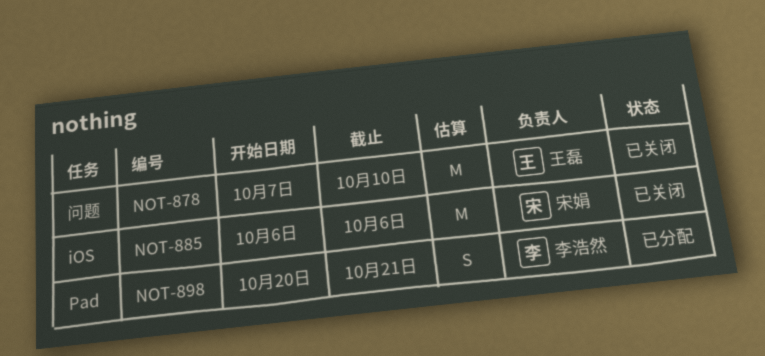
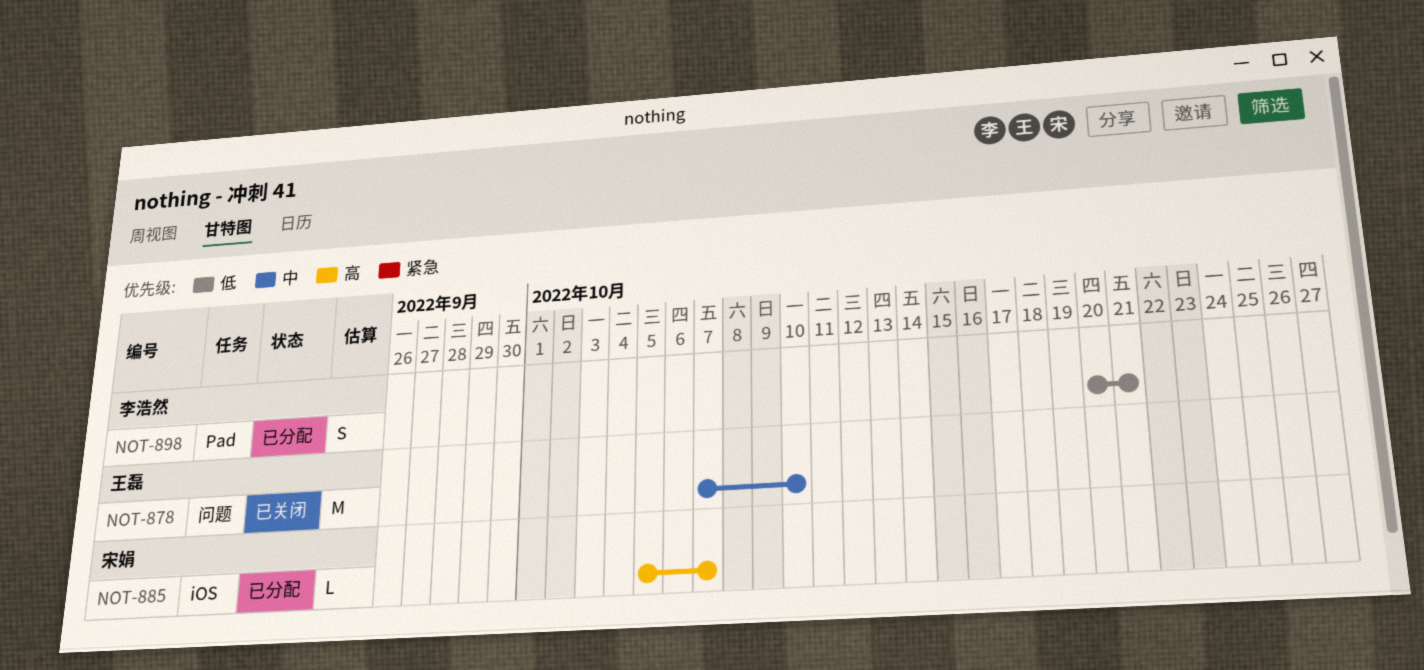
NOT-885, status: 已关闭 -> 已分配
NOT-885, estimate: M -> L
NOT-885, start: Oct 6 -> Oct 5
NOT-885, due: Oct 6 -> Oct 7

